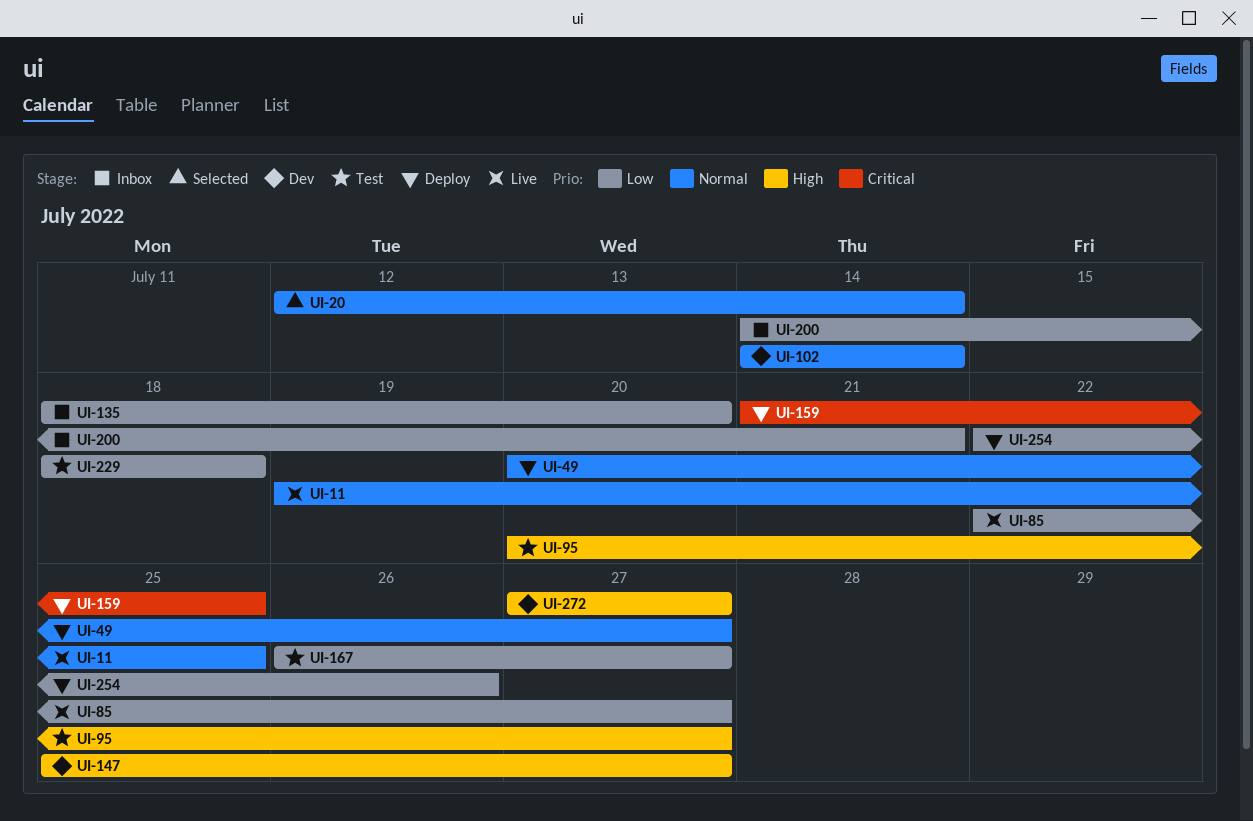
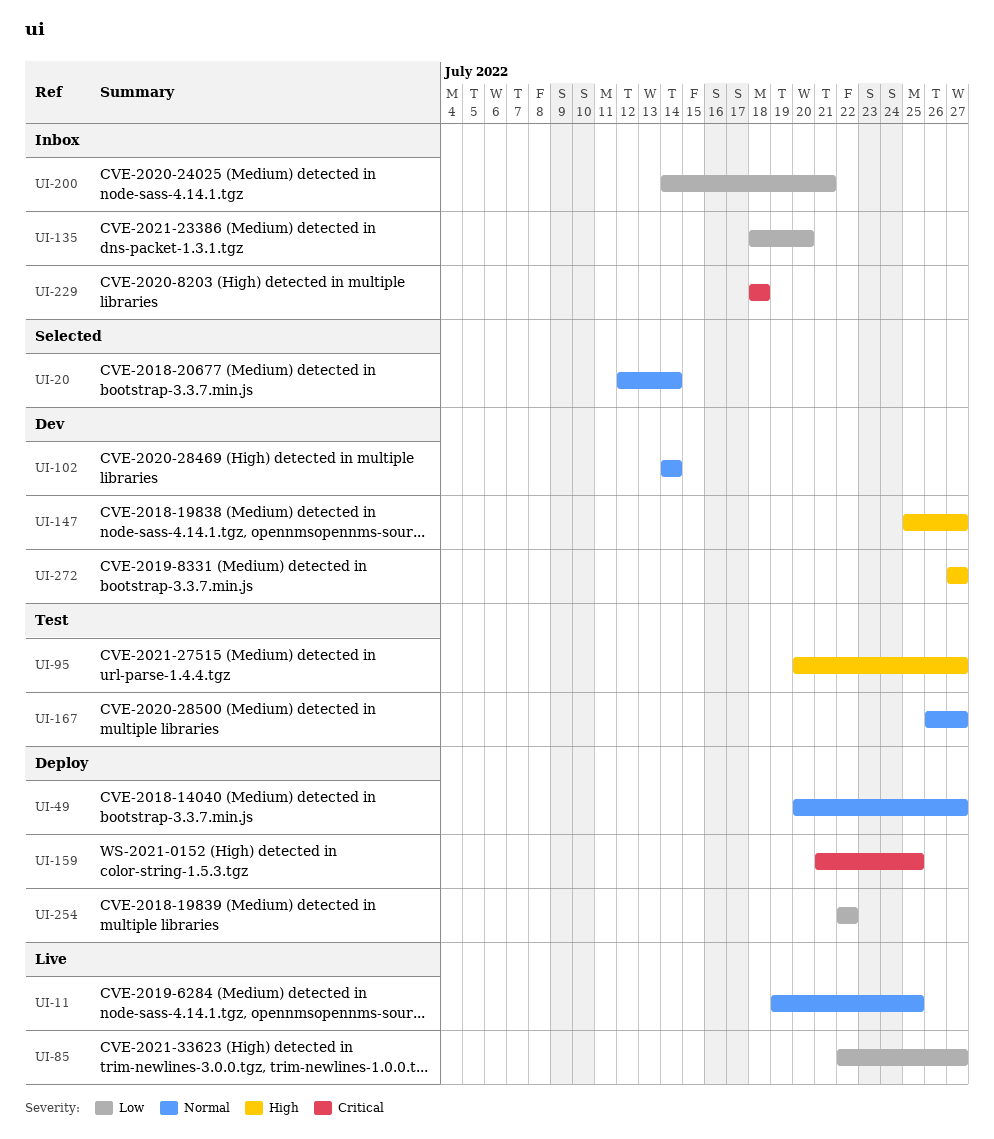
UI-167, priority: Low -> Normal
UI-229, status: Test -> Inbox
UI-229, priority: Low -> Critical
UI-254, due: Jul 26 -> Jul 22

